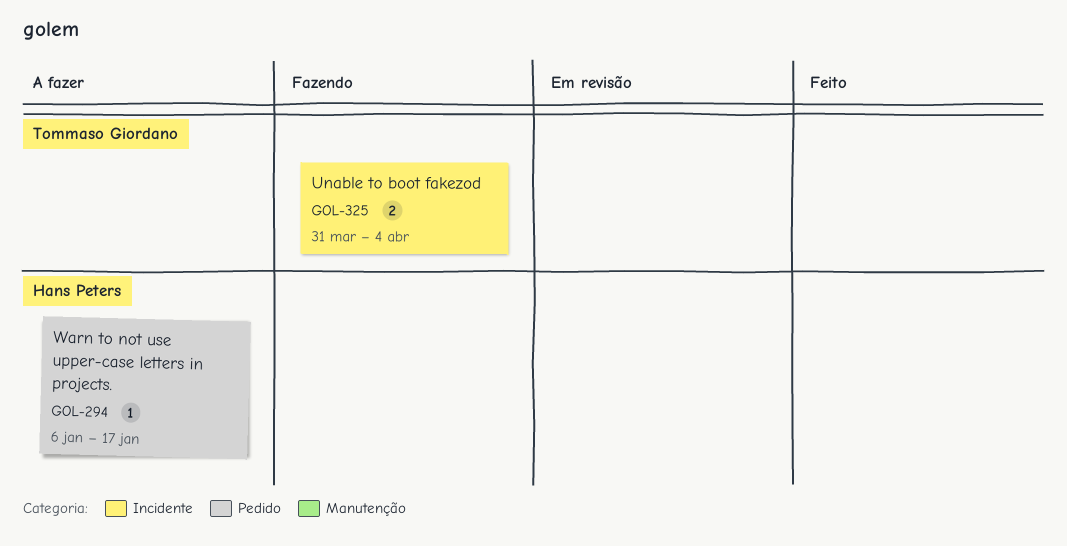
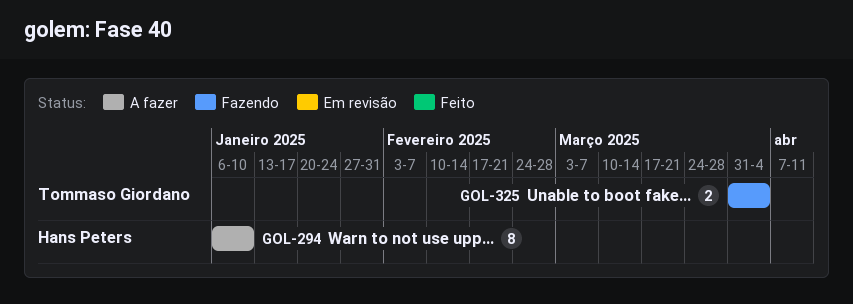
GOL-294, estimate: 1 -> 8
GOL-294, due: Jan 17 -> Jan 10

